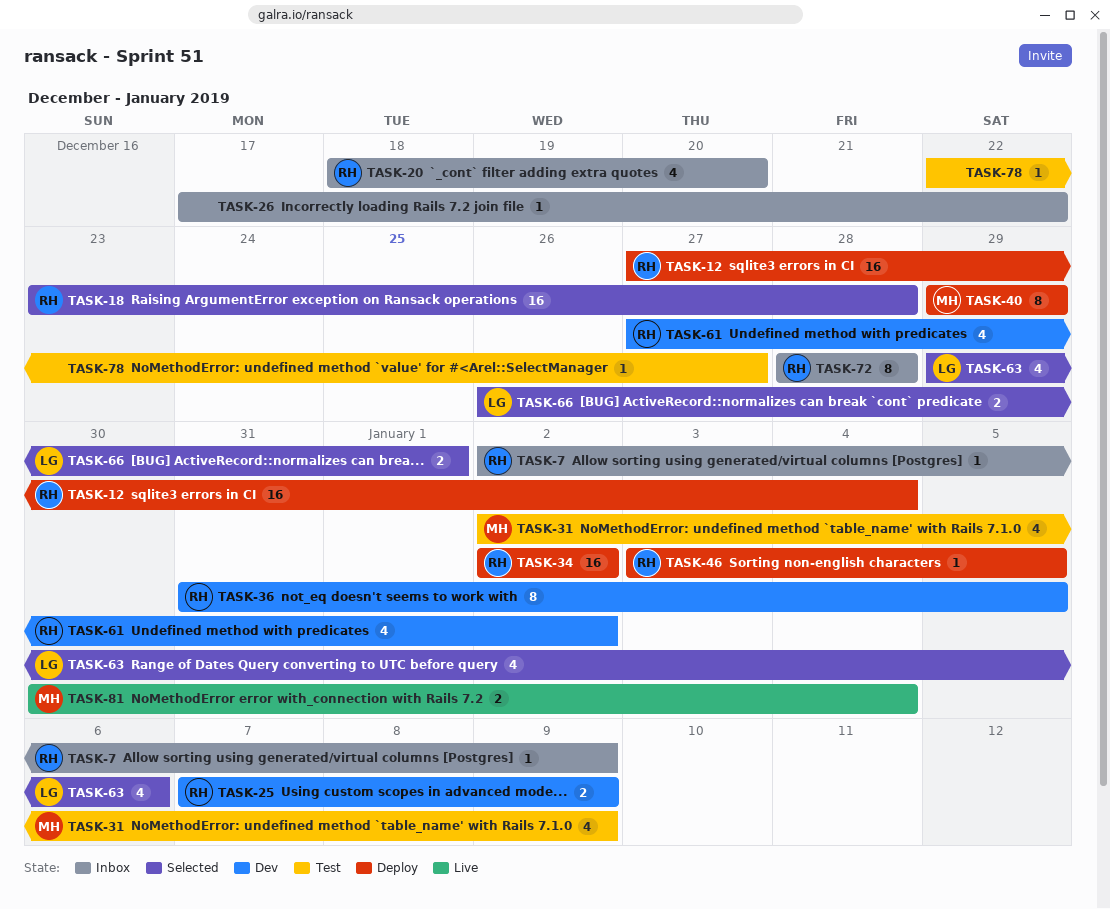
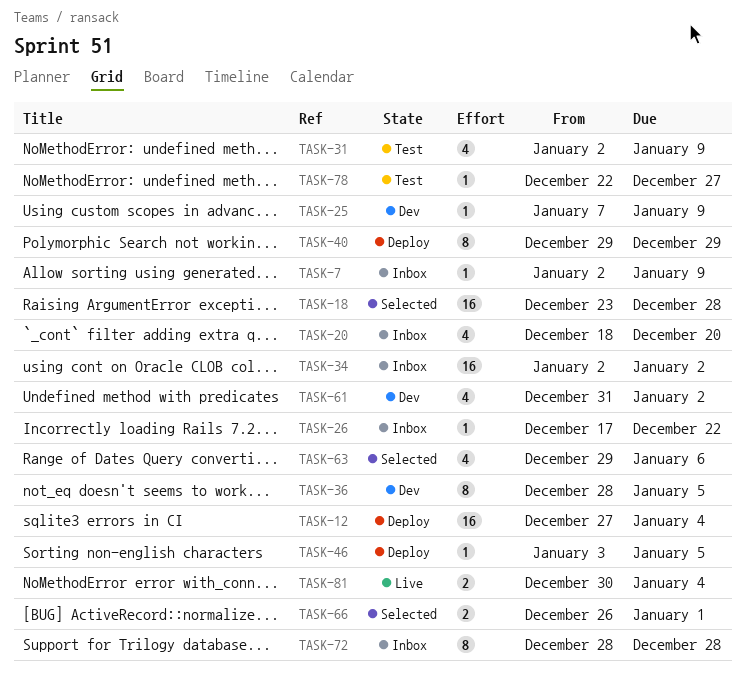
TASK-25, estimate: 2 -> 1
TASK-34, status: Deploy -> Inbox
TASK-36, start: Dec 31 -> Dec 28
TASK-61, start: Dec 27 -> Dec 31

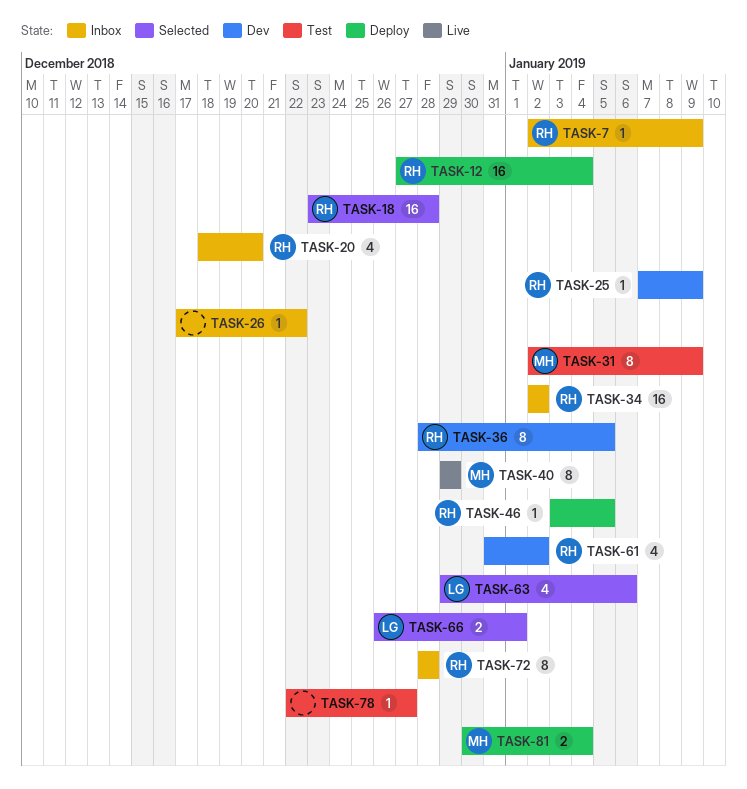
TASK-31, estimate: 4 -> 8
TASK-40, status: Deploy -> Live
TASK-81, status: Live -> Deploy

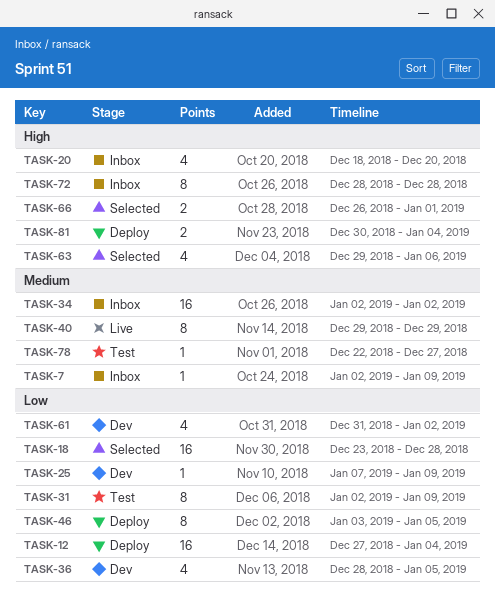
TASK-26: present -> none
TASK-36, estimate: 8 -> 4
TASK-46, estimate: 1 -> 8

